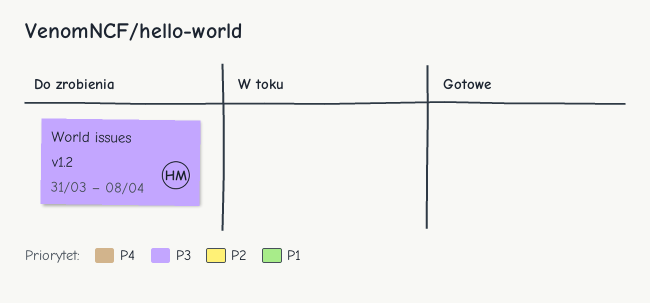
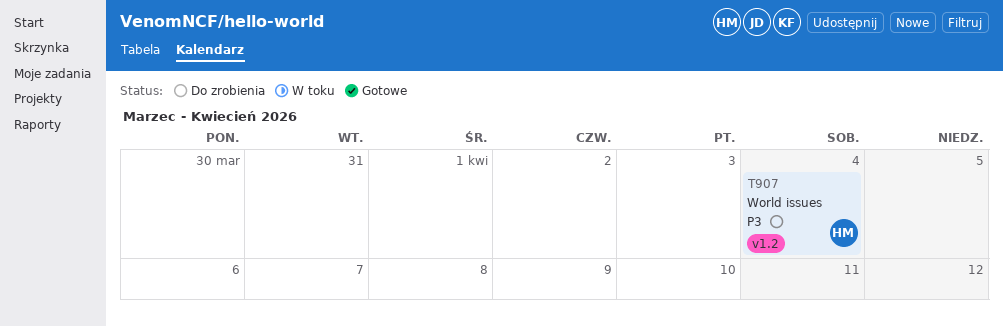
World issues, due: Apr 8 -> Apr 4

